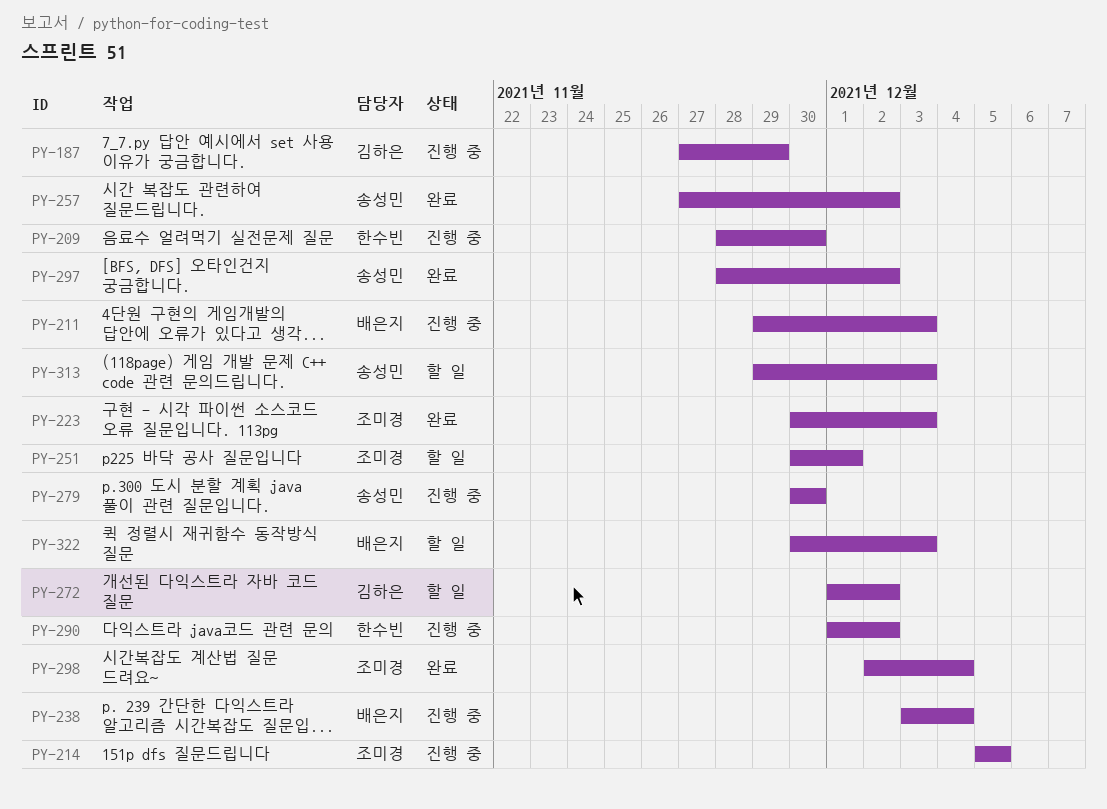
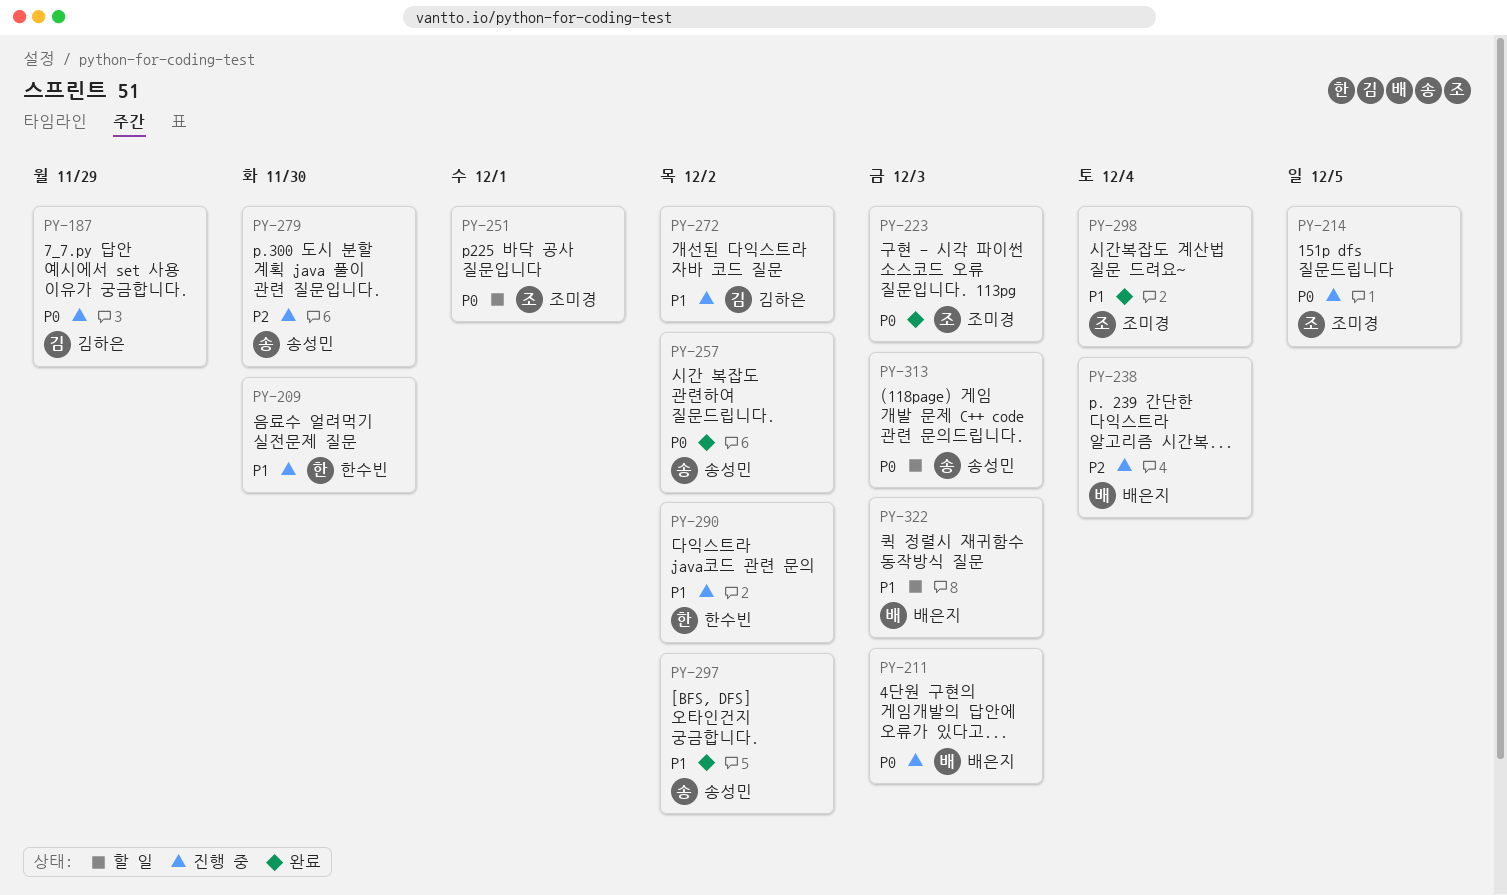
PY-272, status: 할 일 -> 진행 중

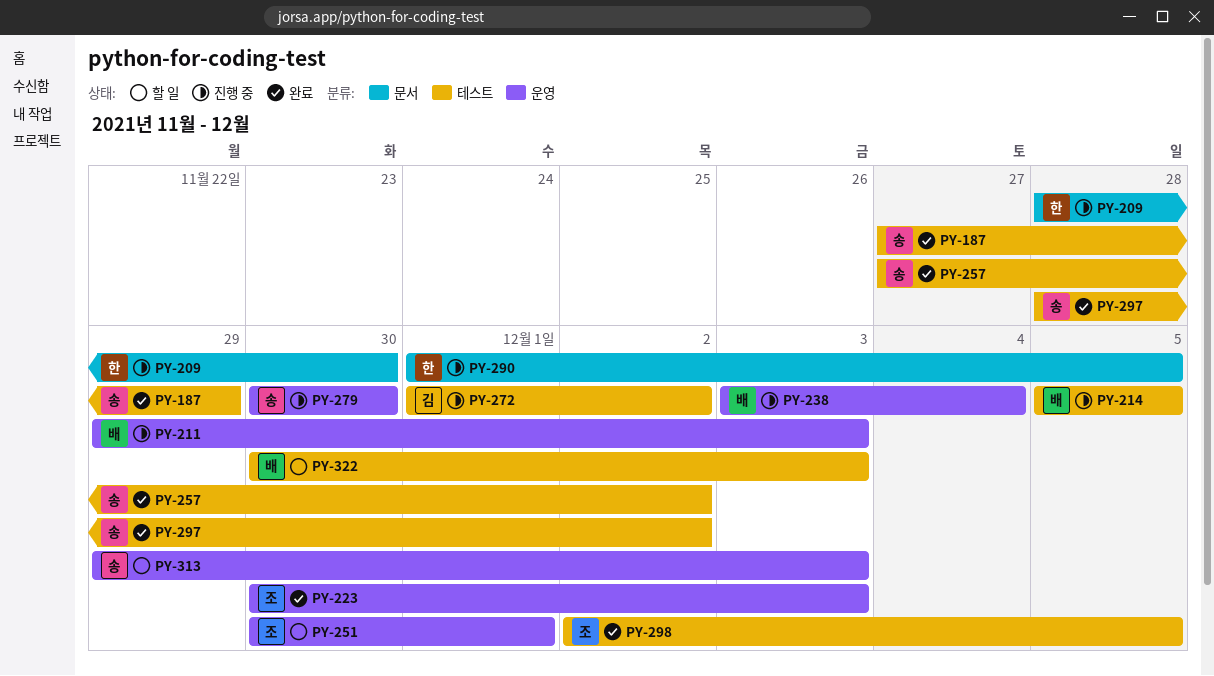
PY-187, status: 진행 중 -> 완료
PY-187, owner: 김하은 -> 송성민
PY-214, owner: 조미경 -> 배은지
PY-290, due: Dec 2 -> Dec 5
PY-298, due: Dec 4 -> Dec 5

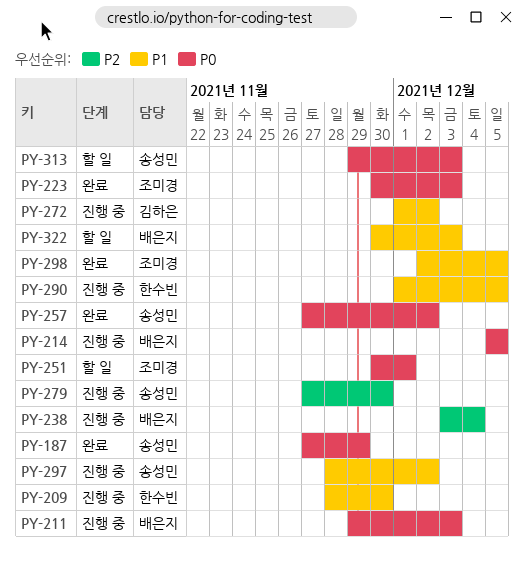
PY-279, start: Nov 30 -> Nov 27
PY-297, status: 완료 -> 진행 중

